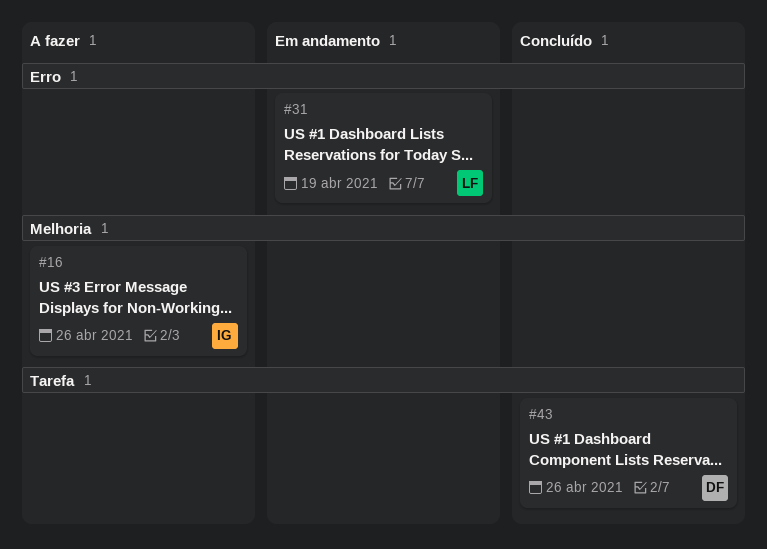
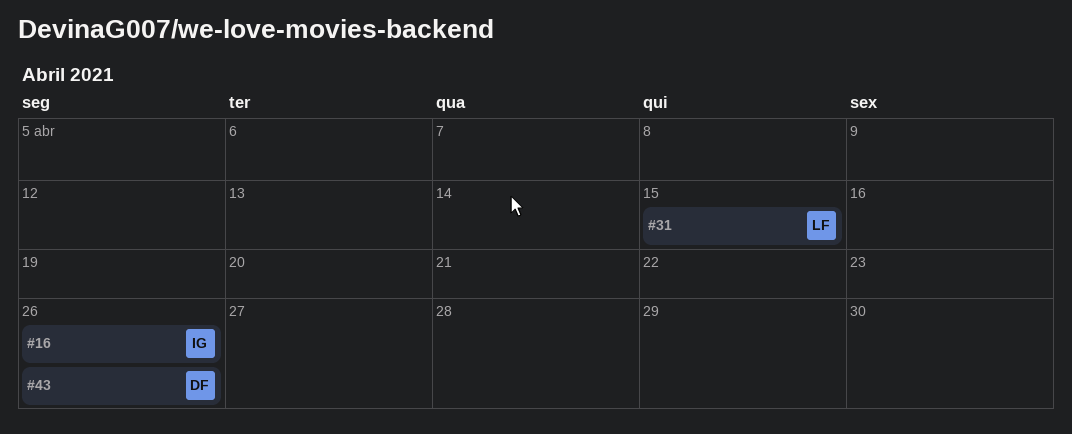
#31, due: Apr 19 -> Apr 15

